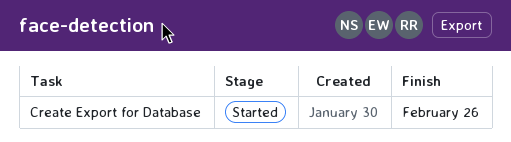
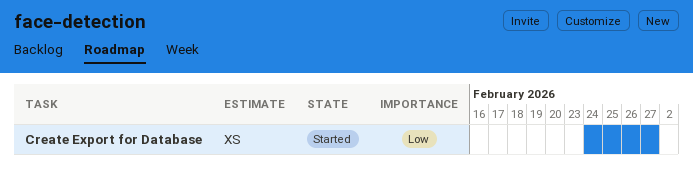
Create Export for Database, due: Feb 26 -> Feb 27

